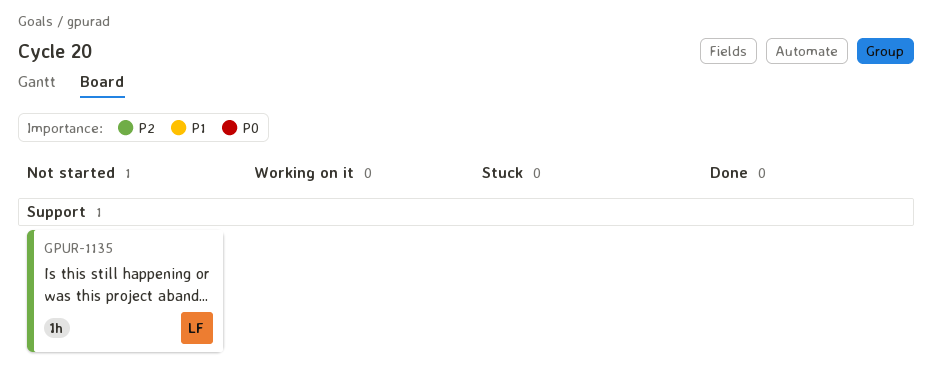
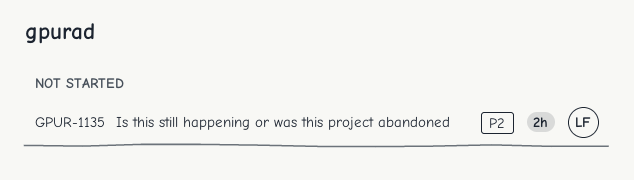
GPUR-1135, estimate: 1h -> 2h

